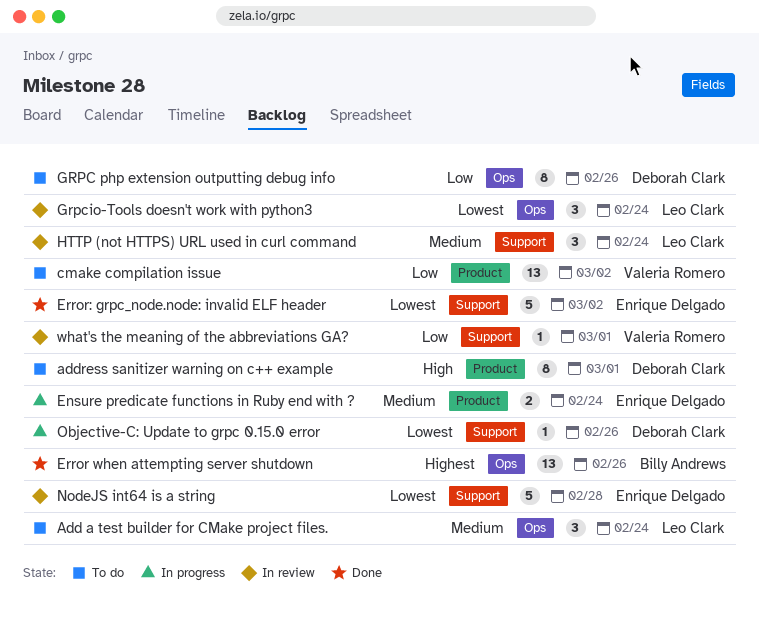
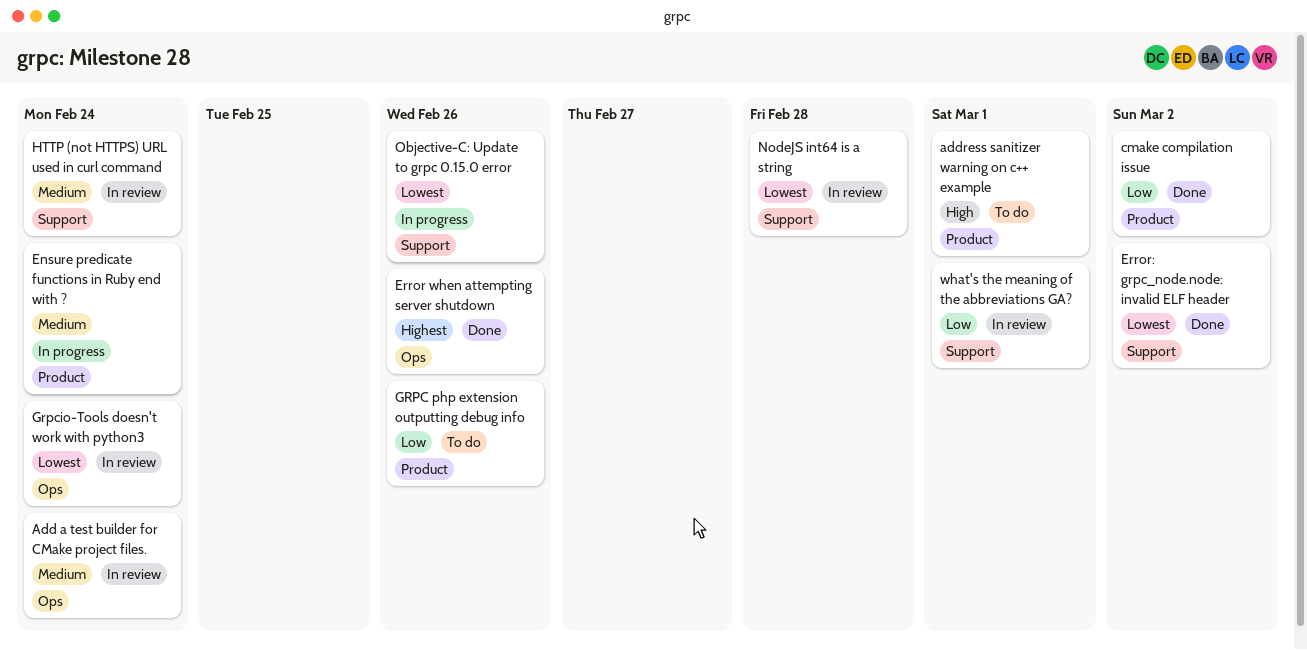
Add a test builder for CMake project files., status: To do -> In review
cmake compilation issue, status: To do -> Done
GRPC php extension outputting debug info, label: Ops -> Product

